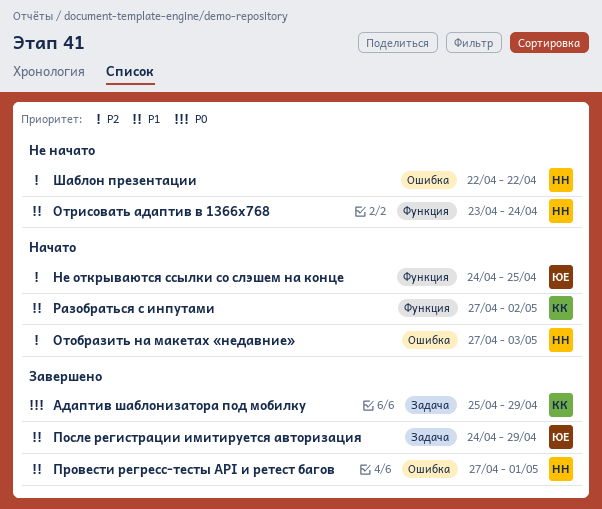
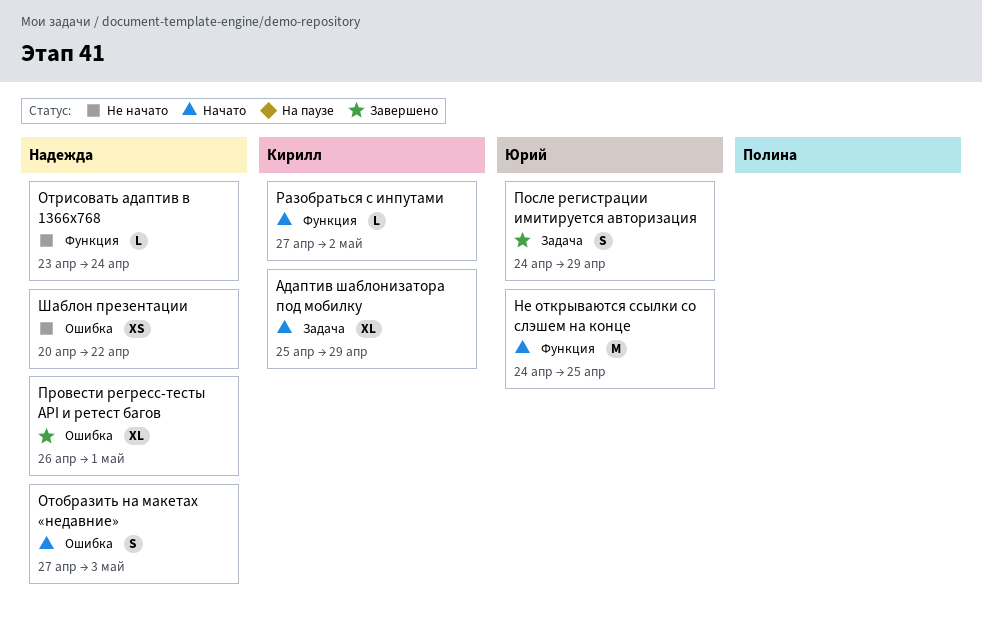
Адаптив шаблонизатора под мобилку, status: Завершено -> Начато
Провести регресс-тесты API и ретест багов, start: Apr 27 -> Apr 26
Шаблон презентации, start: Apr 22 -> Apr 20

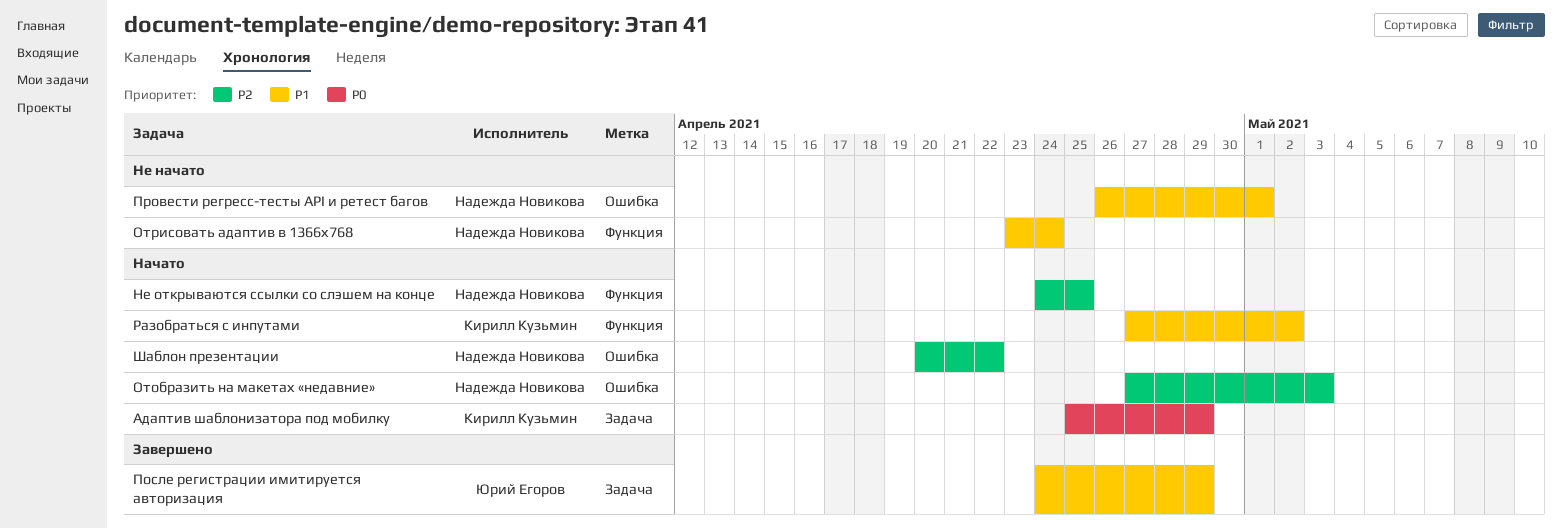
Не открываются ссылки со слэшем на конце, owner: Юрий Егоров -> Надежда Новикова
Провести регресс-тесты API и ретест багов, status: Завершено -> Не начато
Шаблон презентации, status: Не начато -> Начато

